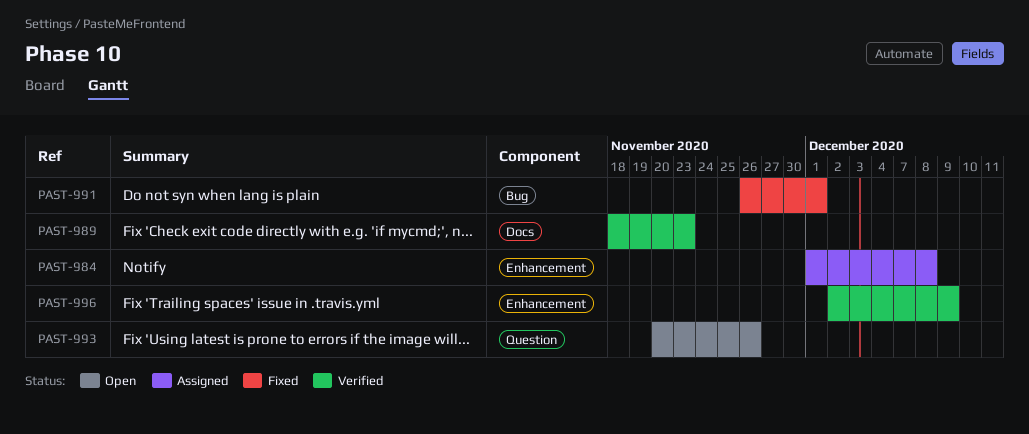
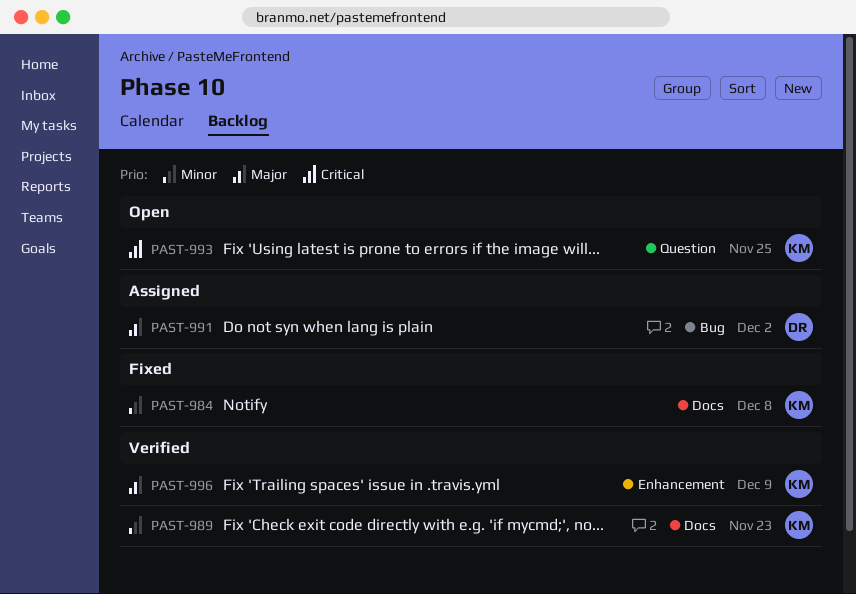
PAST-984, status: Assigned -> Fixed
PAST-984, label: Enhancement -> Docs
PAST-991, status: Fixed -> Assigned
PAST-991, due: Dec 1 -> Dec 2
PAST-993, due: Nov 26 -> Nov 25

